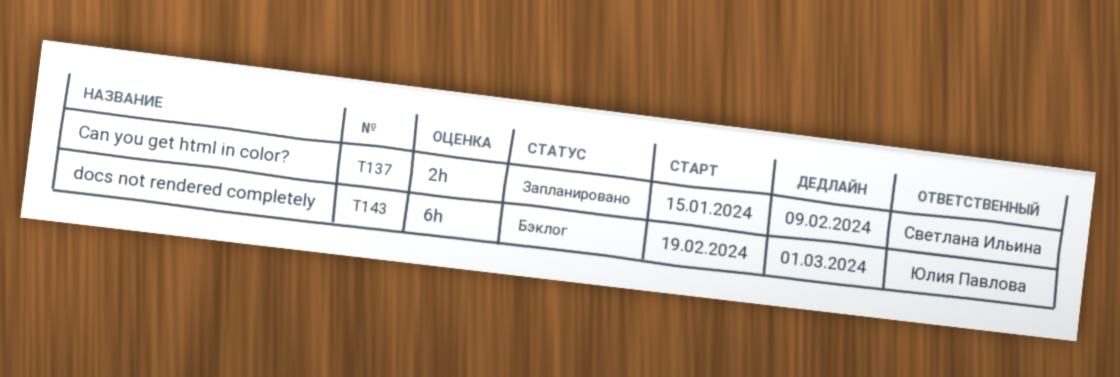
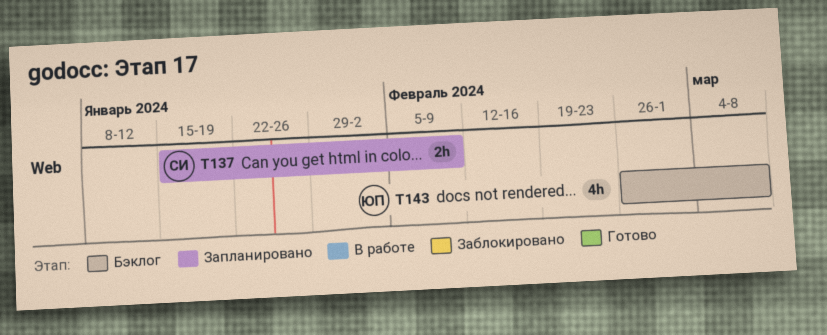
T143, estimate: 6h -> 4h
T143, start: Feb 19 -> Feb 26
T143, due: Mar 1 -> Mar 8

